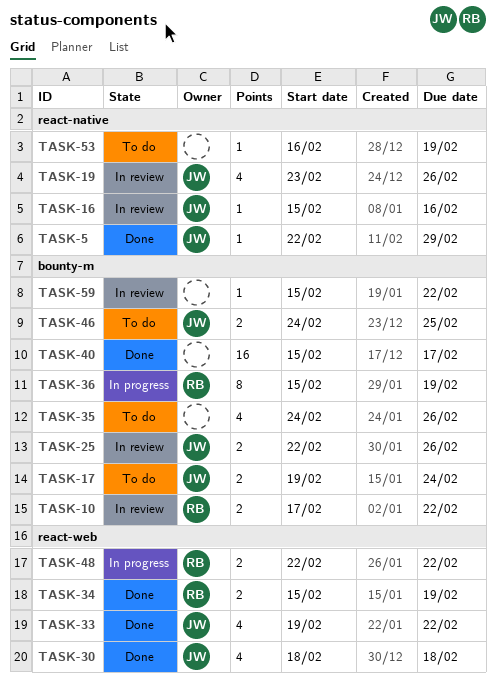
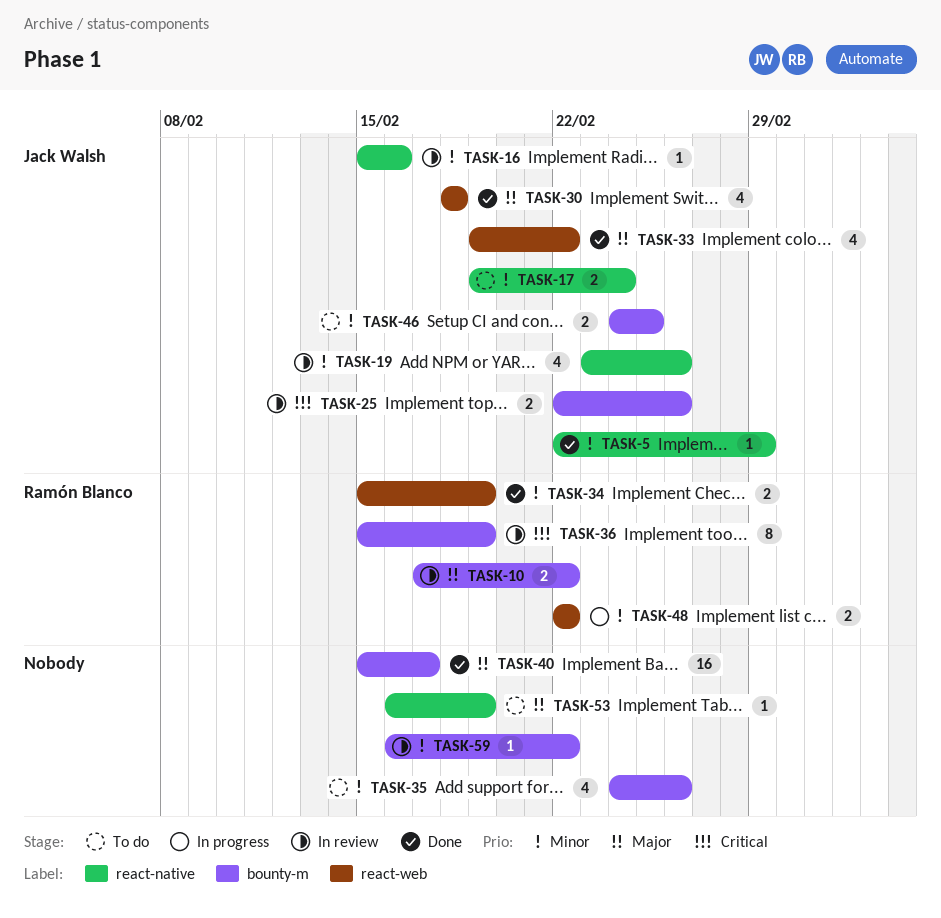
TASK-17, label: bounty-m -> react-native
TASK-36, status: In progress -> In review
TASK-59, start: Feb 15 -> Feb 16

